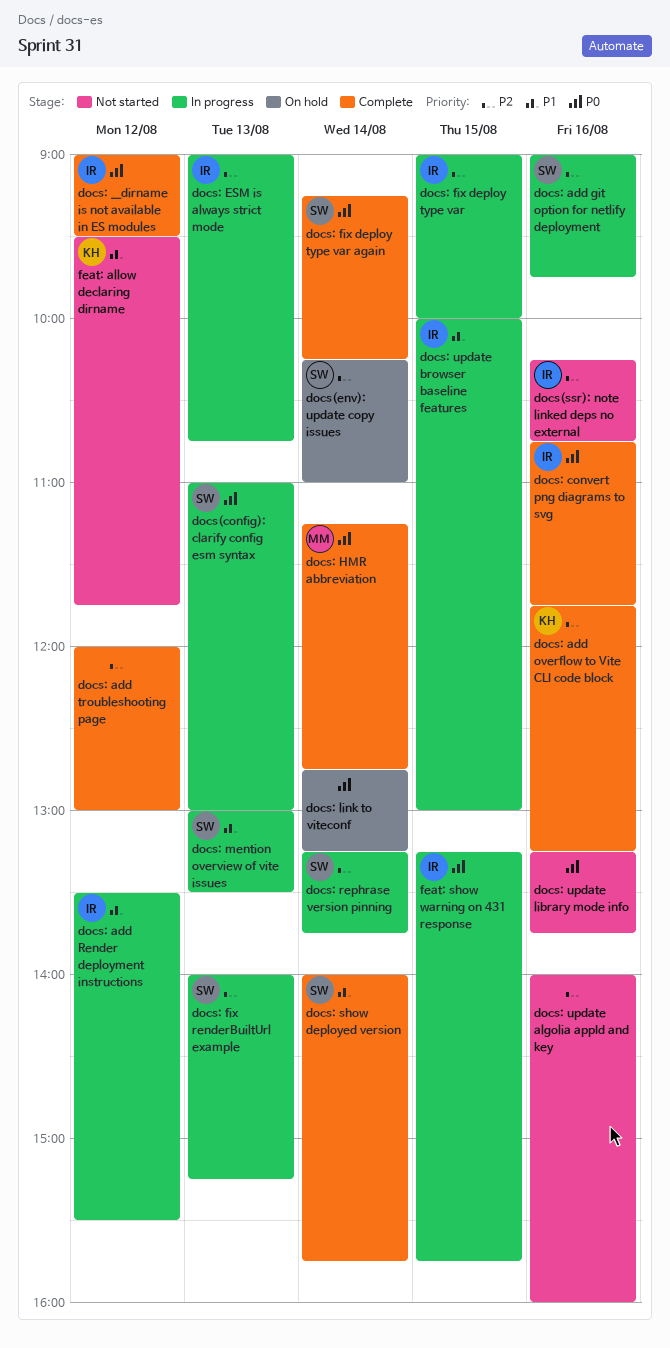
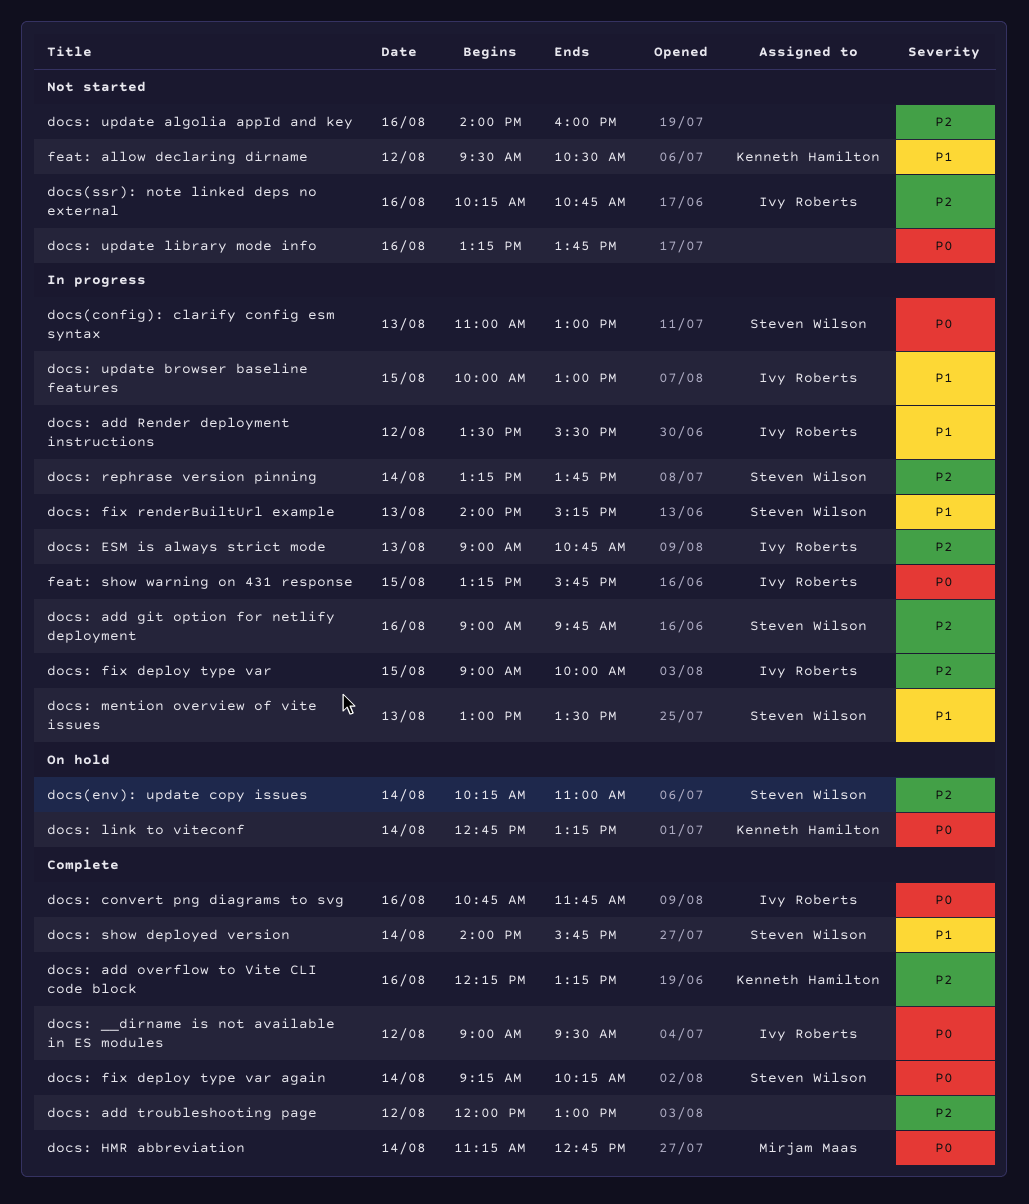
docs: add overflow to Vite CLI code block, begins: 11:45 -> 12:15
docs: fix renderBuiltUrl example, priority: P2 -> P1
docs: link to viteconf, owner: none -> Kenneth Hamilton
feat: allow declaring dirname, ends: 11:45 -> 10:30

